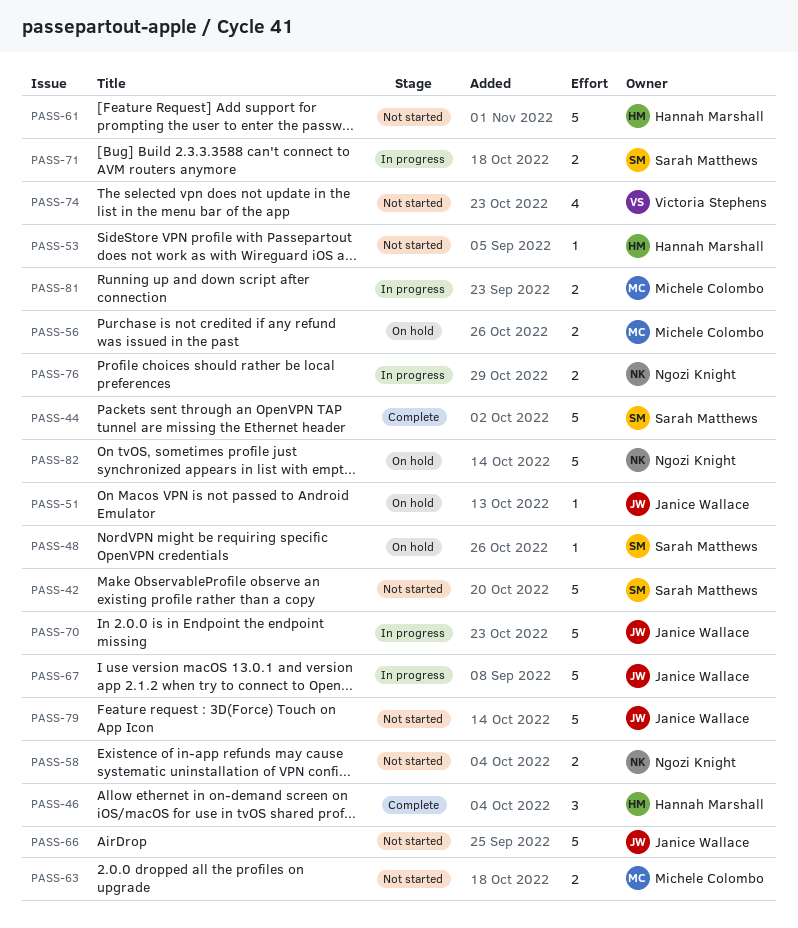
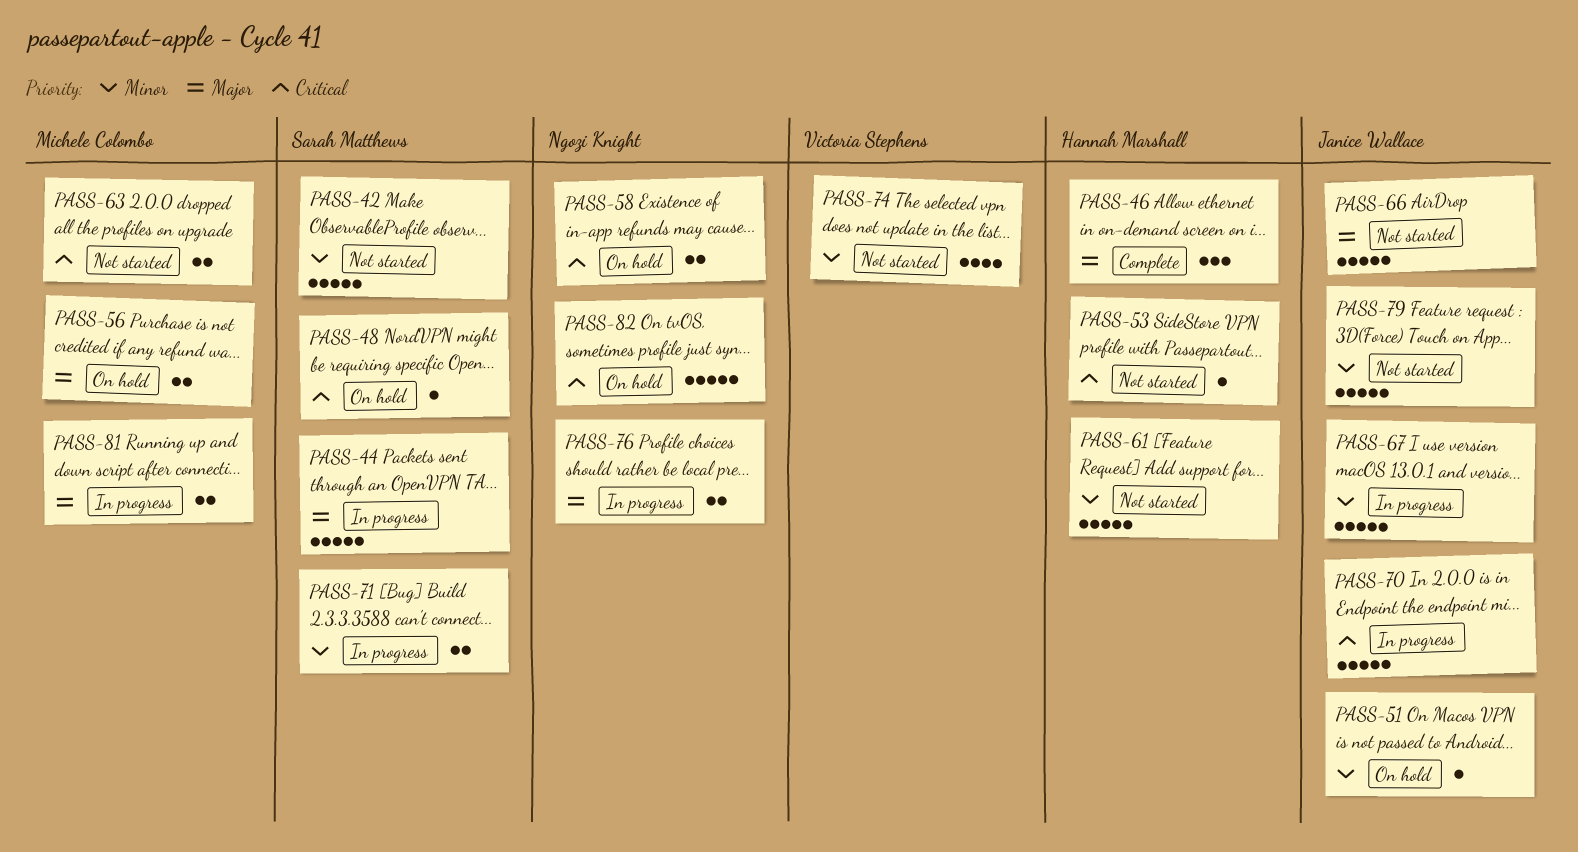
PASS-44, status: Complete -> In progress
PASS-58, status: Not started -> On hold

